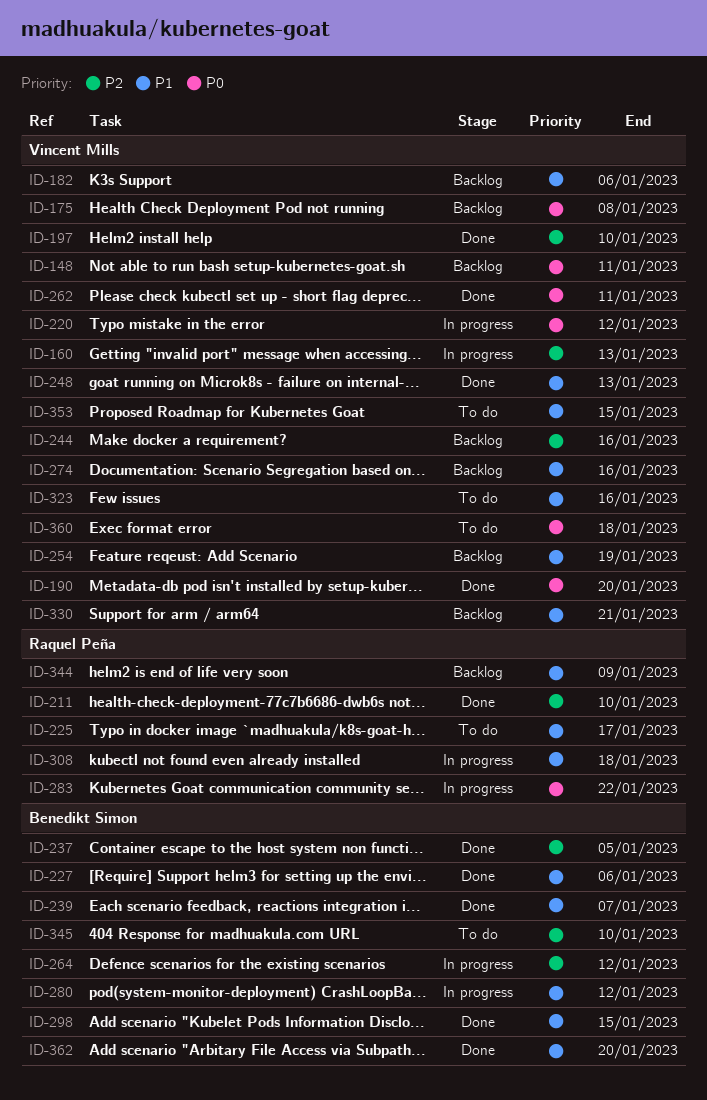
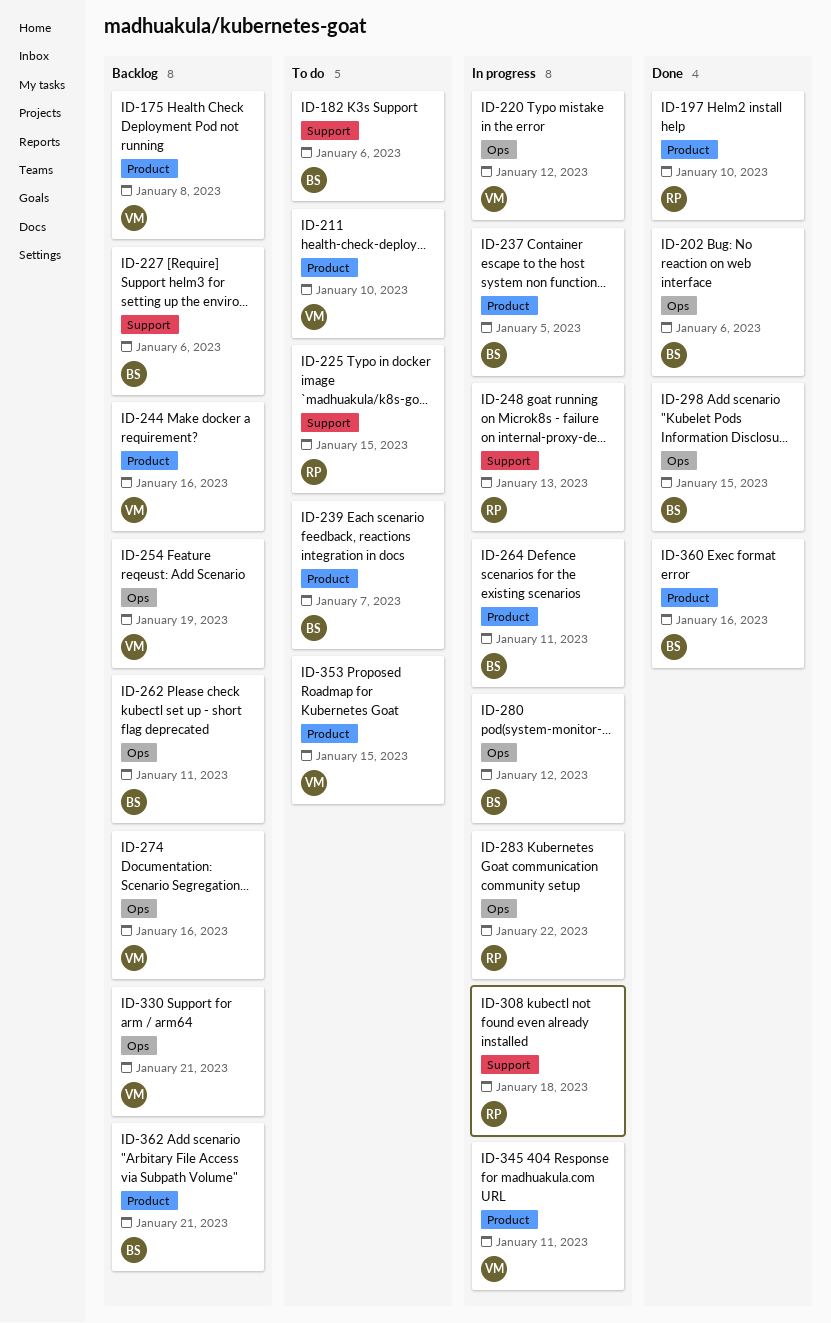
ID-148: present -> none
ID-160: present -> none
ID-182, status: Backlog -> To do
ID-182, owner: Vincent Mills -> Benedikt Simon
ID-190: present -> none
ID-197, owner: Vincent Mills -> Raquel Peña
ID-202: none -> present
ID-211, status: Done -> To do
ID-211, owner: Raquel Peña -> Vincent Mills
ID-225, due: Jan 17 -> Jan 15
ID-227, status: Done -> Backlog
ID-237, status: Done -> In progress
ID-239, status: Done -> To do
ID-248, status: Done -> In progress
ID-248, owner: Vincent Mills -> Raquel Peña
ID-262, status: Done -> Backlog
ID-262, owner: Vincent Mills -> Benedikt Simon
ID-264, due: Jan 12 -> Jan 11
ID-323: present -> none
ID-344: present -> none
ID-345, status: To do -> In progress
ID-345, owner: Benedikt Simon -> Vincent Mills
ID-345, due: Jan 10 -> Jan 11
ID-360, status: To do -> Done
ID-360, owner: Vincent Mills -> Benedikt Simon
ID-360, due: Jan 18 -> Jan 16
ID-362, status: Done -> Backlog
ID-362, due: Jan 20 -> Jan 21

